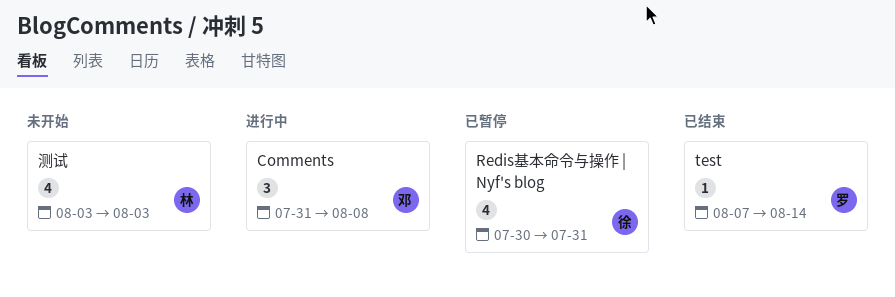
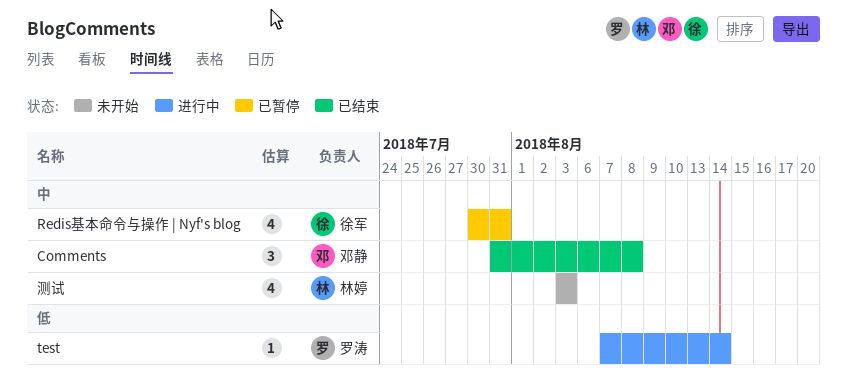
Comments, status: 进行中 -> 已结束
test, status: 已结束 -> 进行中

